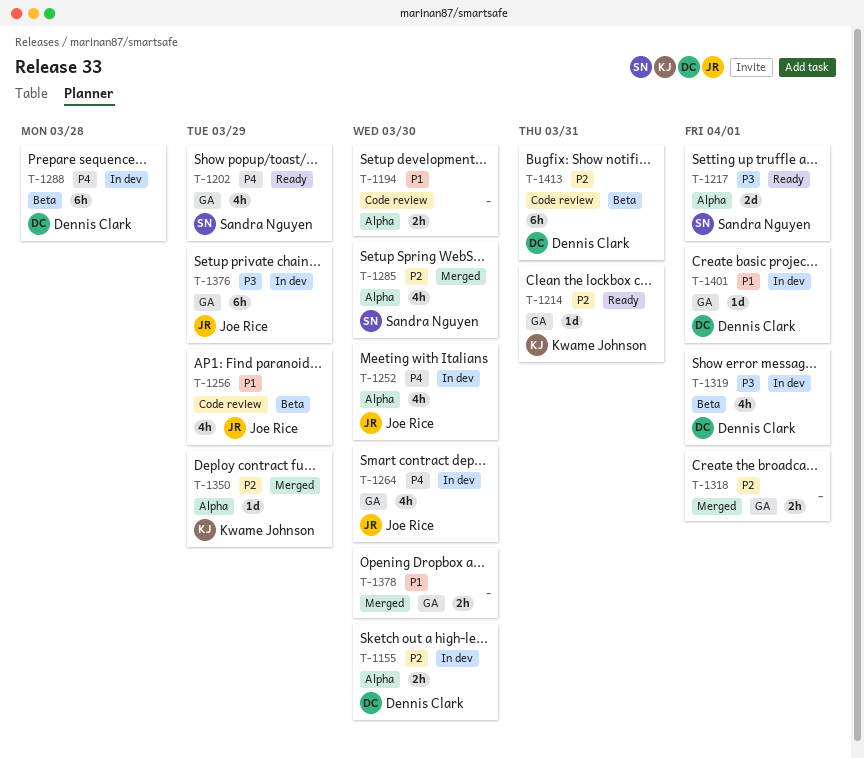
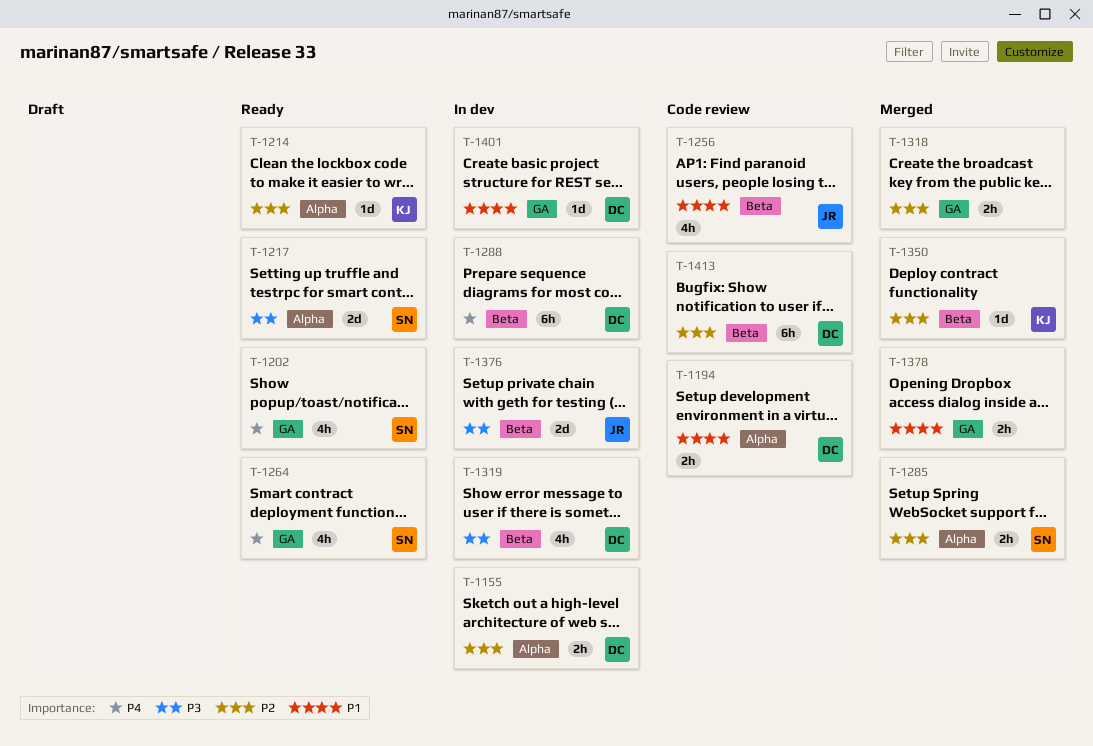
T-1194, owner: none -> Dennis Clark
T-1214, label: GA -> Alpha
T-1252: present -> none
T-1264, status: In dev -> Ready
T-1264, owner: Joe Rice -> Sandra Nguyen
T-1285, estimate: 4h -> 2h
T-1350, label: Alpha -> Beta
T-1376, label: GA -> Beta
T-1376, estimate: 6h -> 2d

